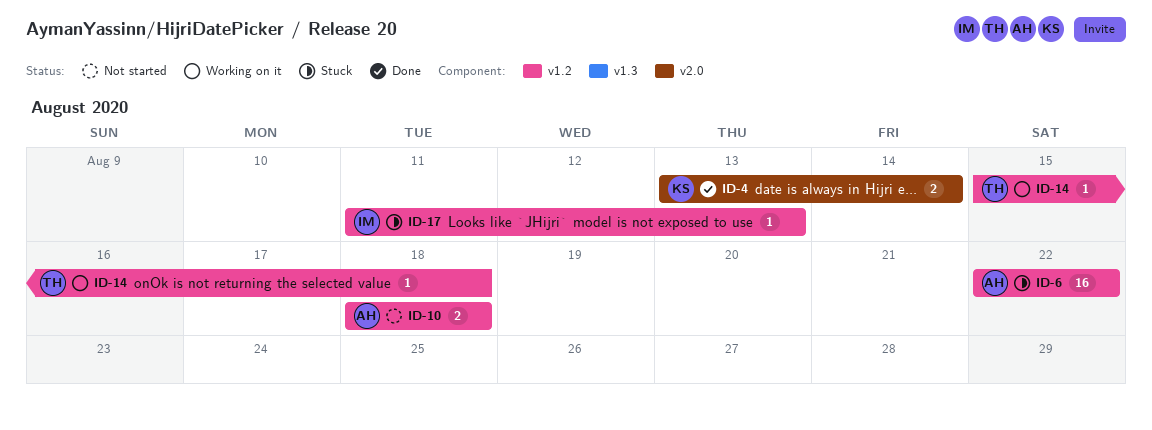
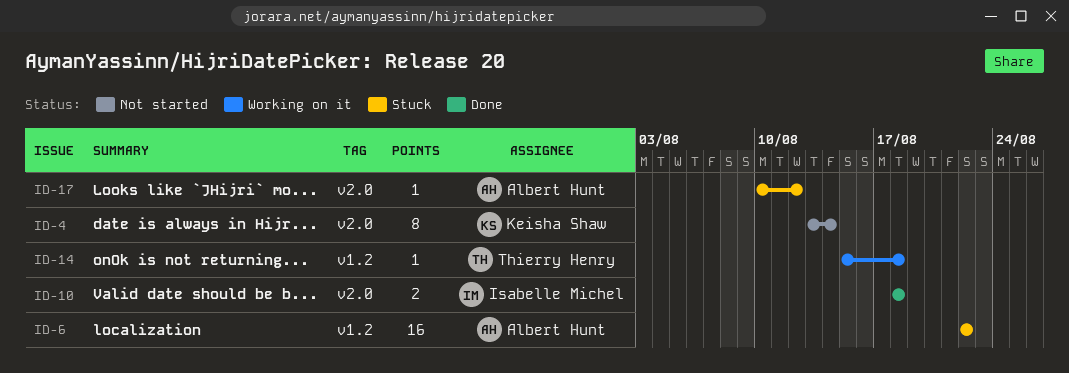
ID-4, status: Done -> Not started
ID-4, estimate: 2 -> 8
ID-10, status: Not started -> Done
ID-10, owner: Albert Hunt -> Isabelle Michel
ID-10, label: v1.2 -> v2.0
ID-17, owner: Isabelle Michel -> Albert Hunt
ID-17, label: v1.2 -> v2.0
ID-17, start: Aug 11 -> Aug 10
ID-17, due: Aug 13 -> Aug 12

